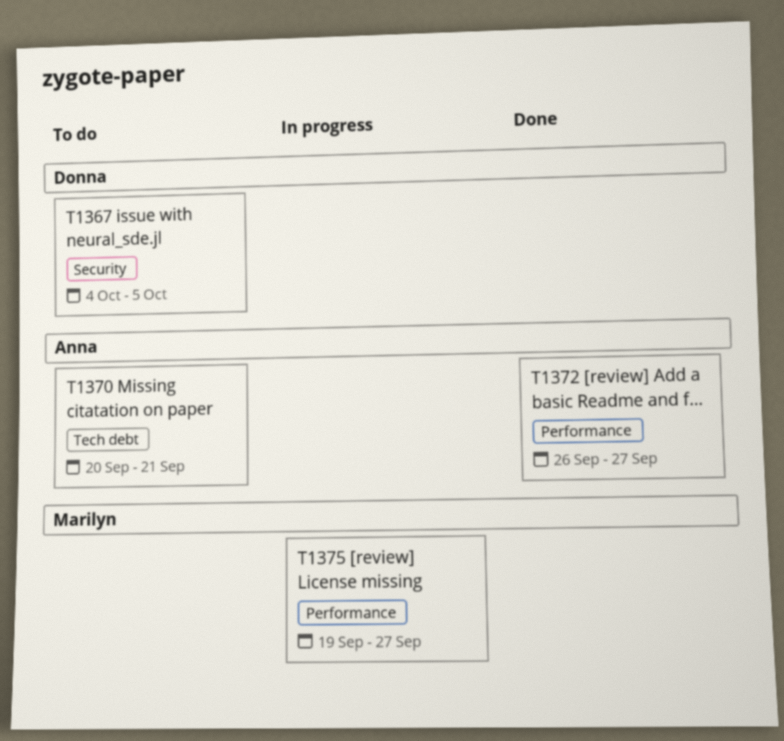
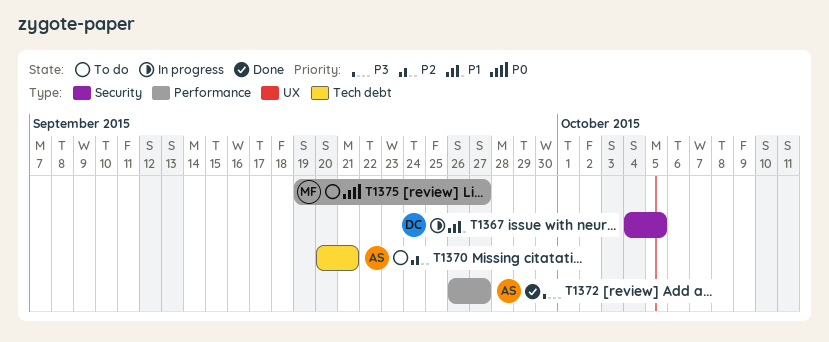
T1367, status: To do -> In progress
T1375, status: In progress -> To do

